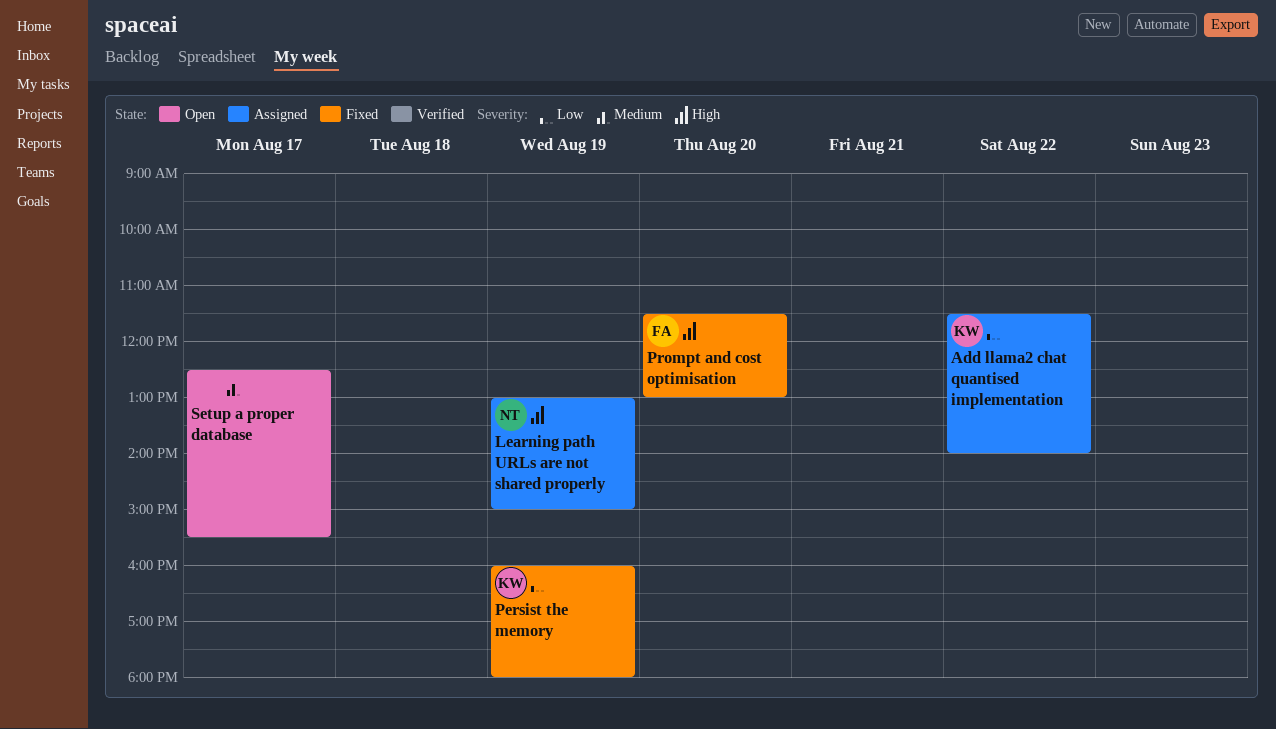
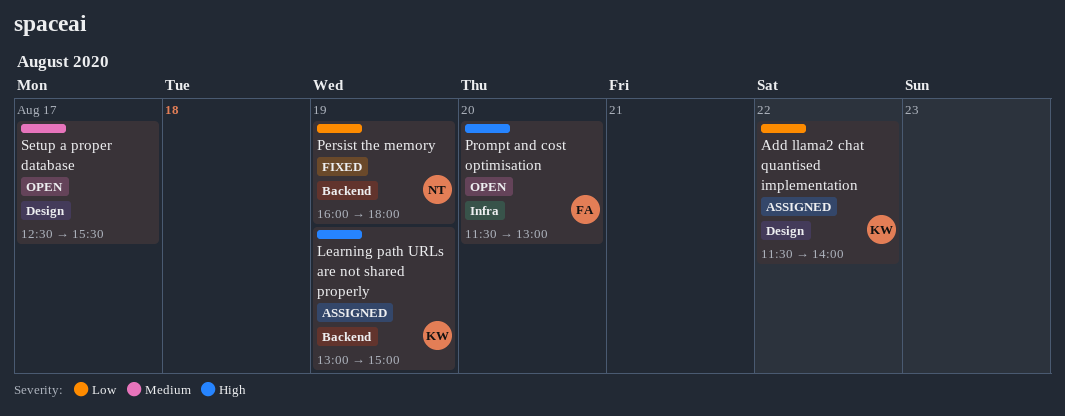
Learning path URLs are not shared properly, owner: NT -> KW
Persist the memory, owner: KW -> NT
Prompt and cost optimisation, status: Fixed -> Open

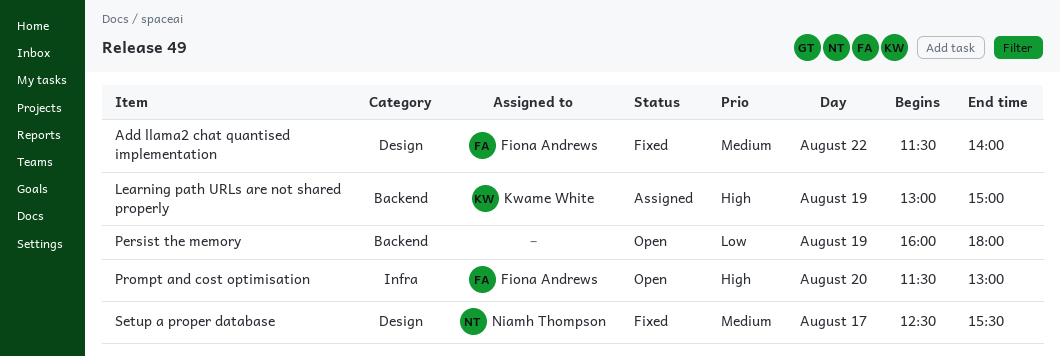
Add llama2 chat quantised implementation, status: Assigned -> Fixed
Add llama2 chat quantised implementation, owner: Kwame White -> Fiona Andrews
Add llama2 chat quantised implementation, priority: Low -> Medium
Persist the memory, status: Fixed -> Open
Persist the memory, owner: Niamh Thompson -> none
Setup a proper database, status: Open -> Fixed
Setup a proper database, owner: none -> Niamh Thompson

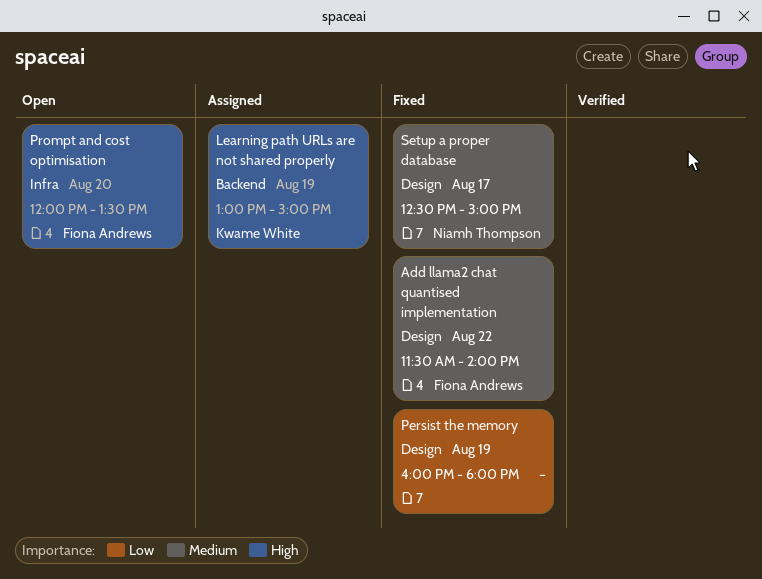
Persist the memory, status: Open -> Fixed
Persist the memory, label: Backend -> Design
Prompt and cost optimisation, begins: 11:30 -> 12:00
Prompt and cost optimisation, ends: 13:00 -> 13:30
Setup a proper database, ends: 15:30 -> 15:00

